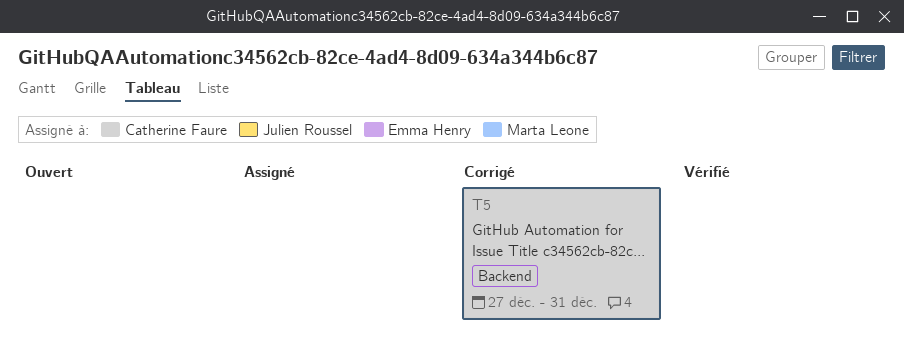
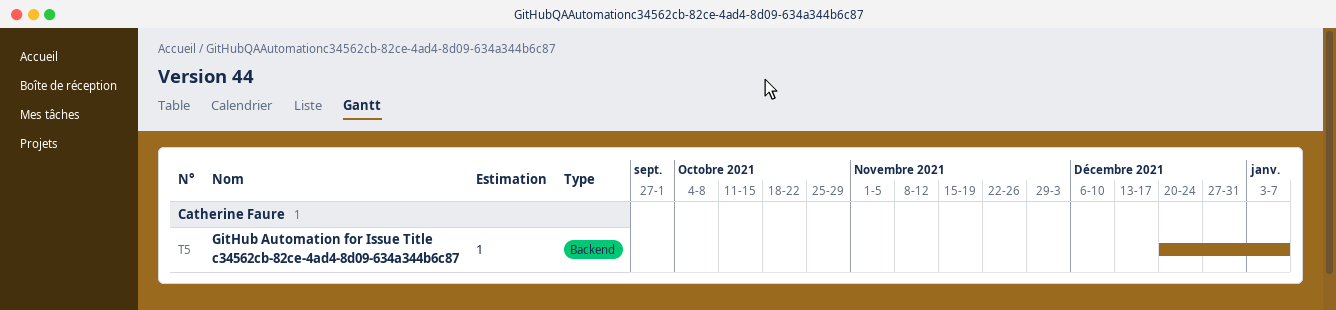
T5, start: Dec 27 -> Dec 20
T5, due: Dec 31 -> Jan 7

